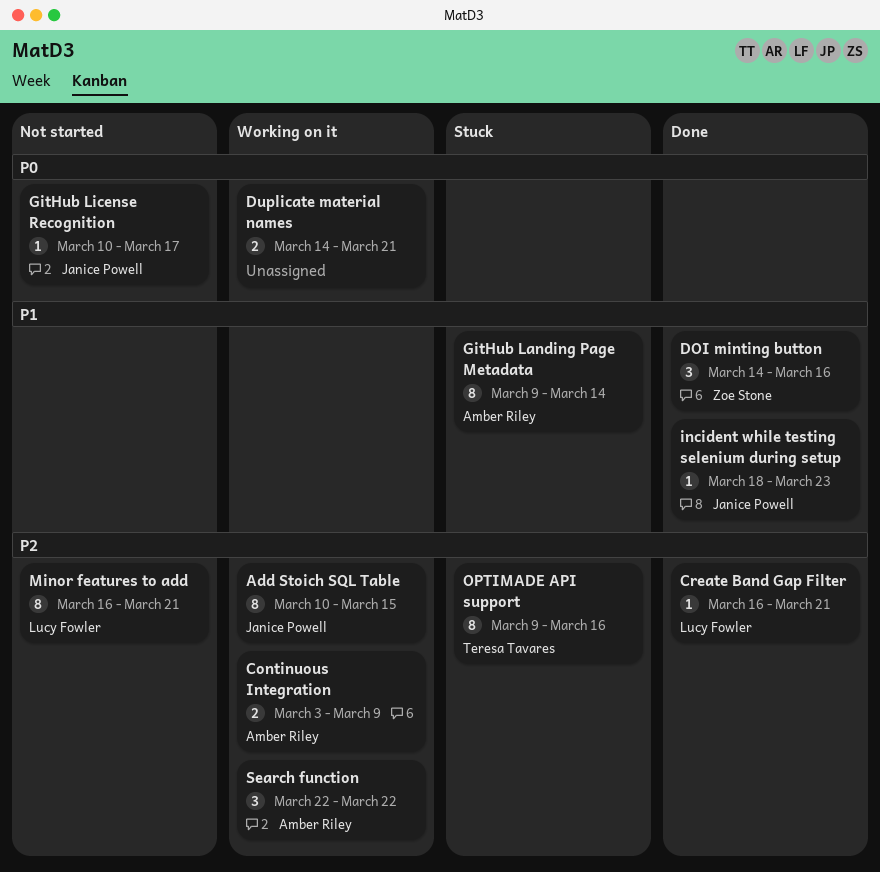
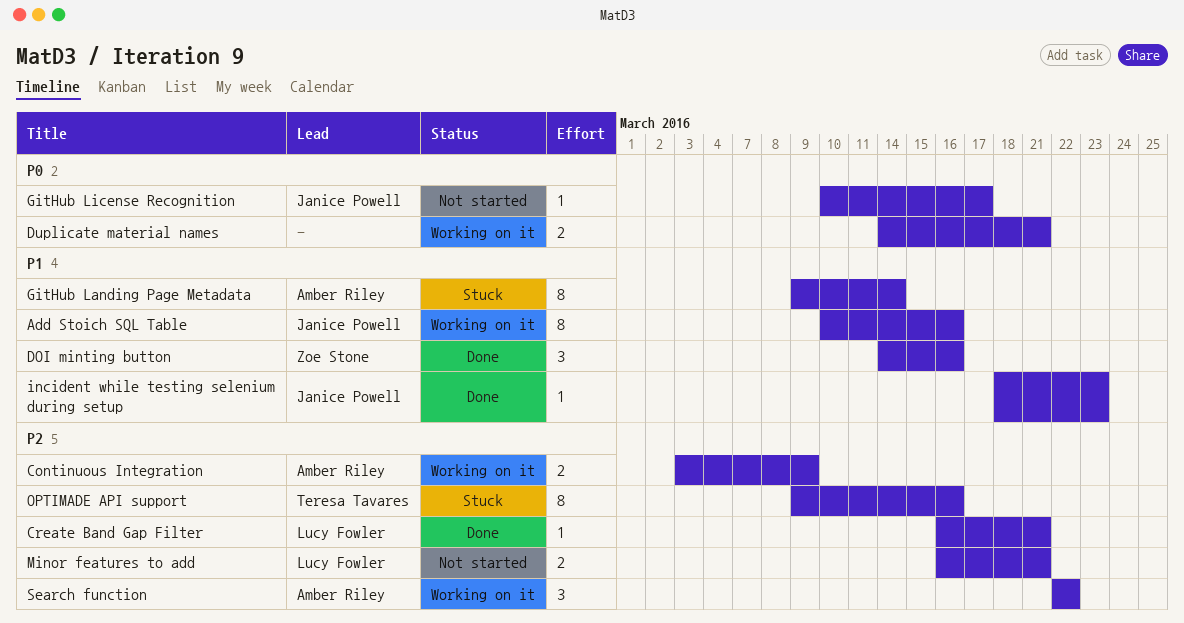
Add Stoich SQL Table, priority: P2 -> P1
Add Stoich SQL Table, due: Mar 15 -> Mar 16
Minor features to add, estimate: 8 -> 2

